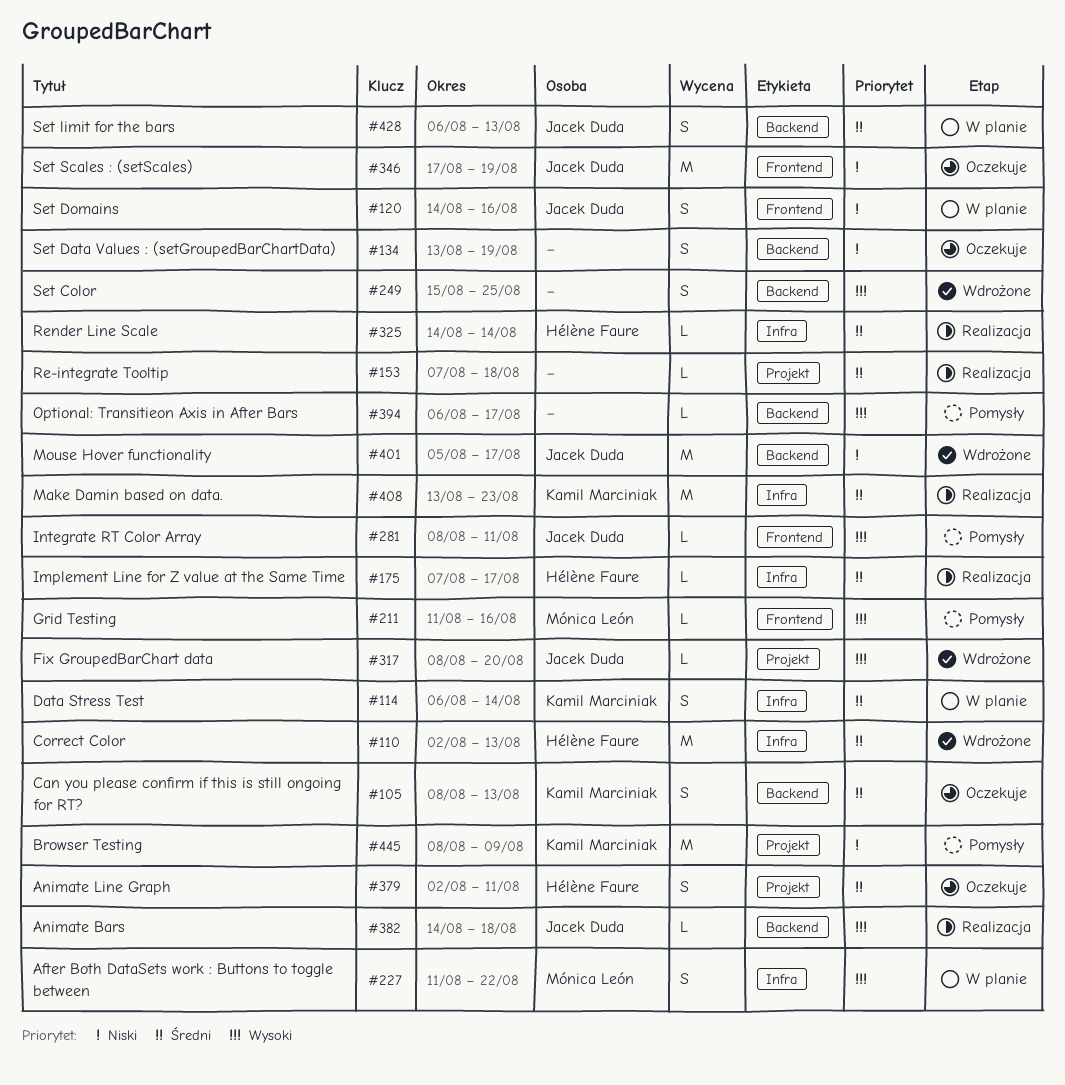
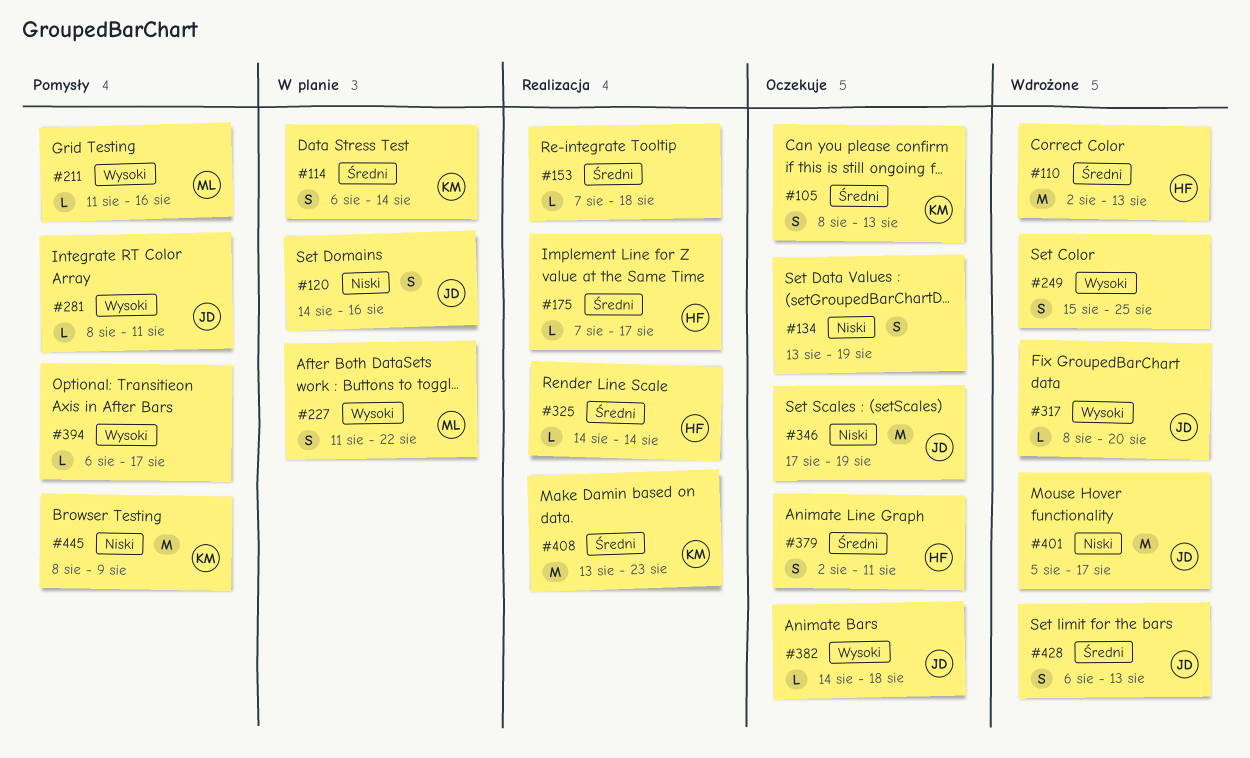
#382, status: Realizacja -> Oczekuje
#428, status: W planie -> Wdrożone

